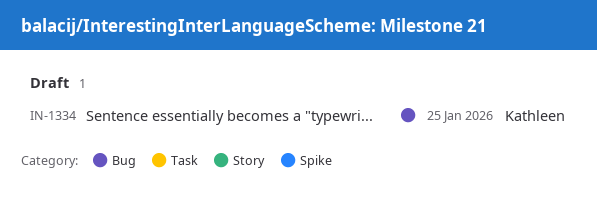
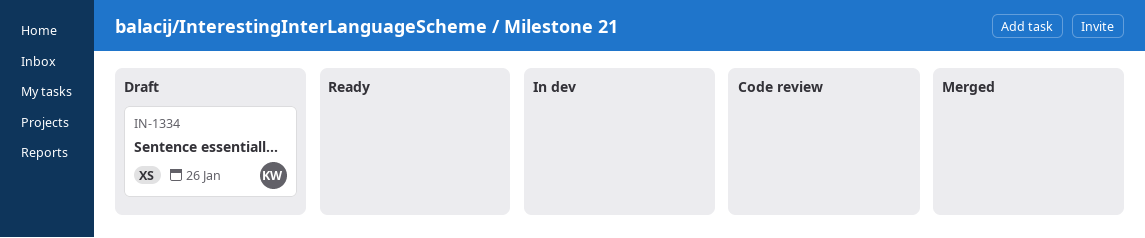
IN-1334, due: Jan 25 -> Jan 26

